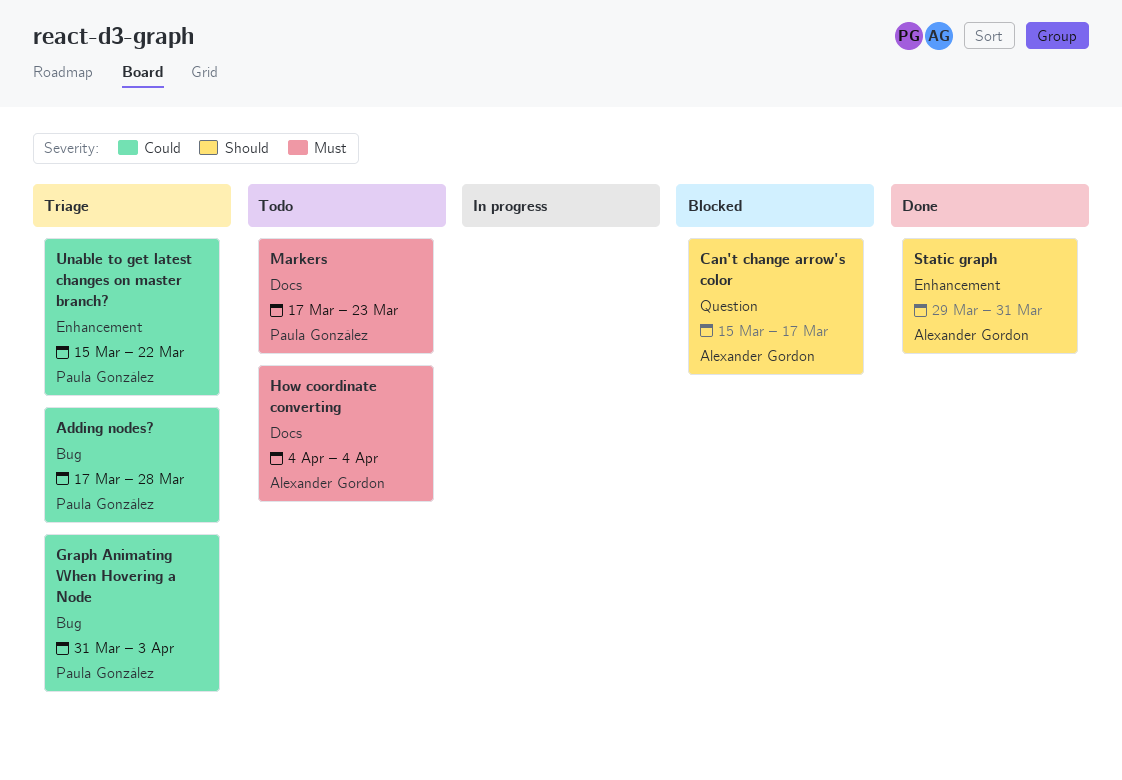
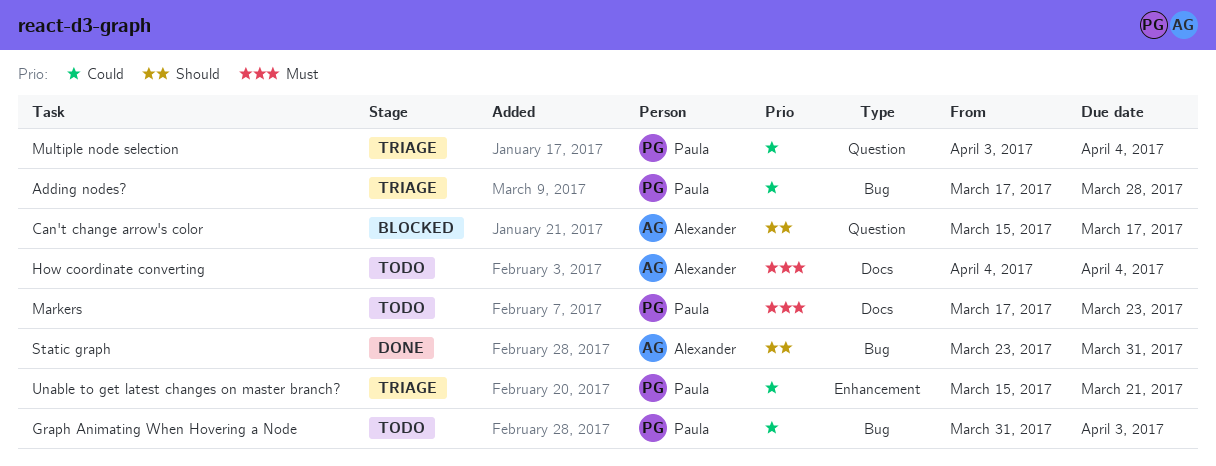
Graph Animating When Hovering a Node, status: Triage -> Todo
Multiple node selection: none -> present
Static graph, label: Enhancement -> Bug
Static graph, start: Mar 29 -> Mar 23
Unable to get latest changes on master branch?, due: Mar 22 -> Mar 21

